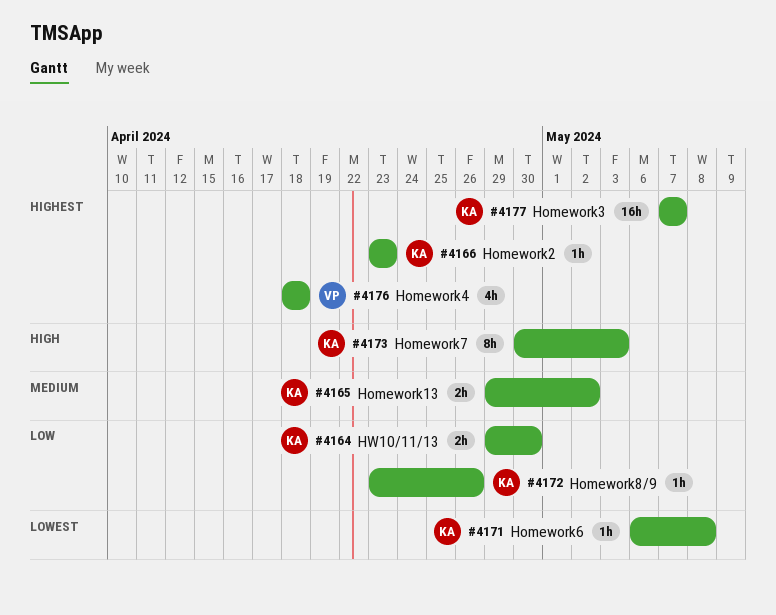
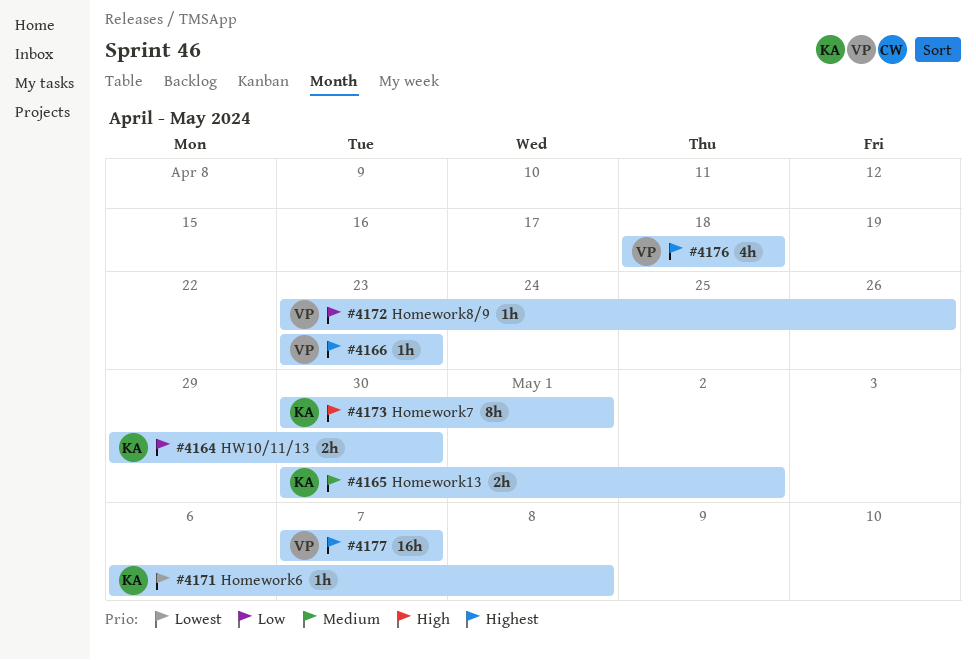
#4165, start: Apr 29 -> Apr 30
#4166, owner: KA -> VP
#4172, owner: KA -> VP
#4173, due: May 3 -> May 1
#4177, owner: KA -> VP

